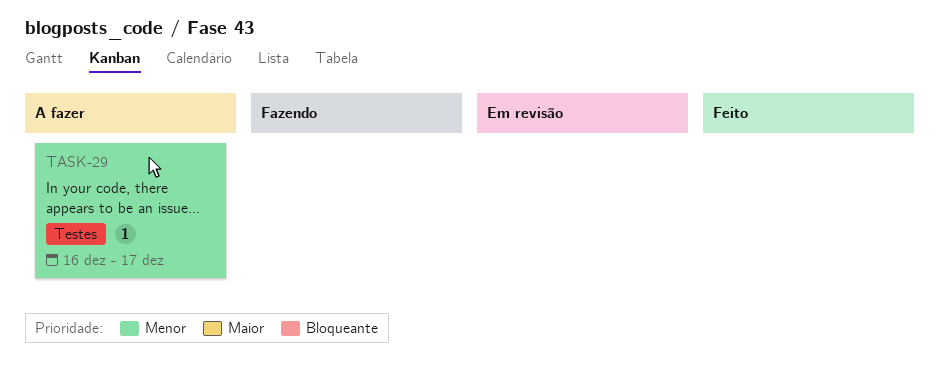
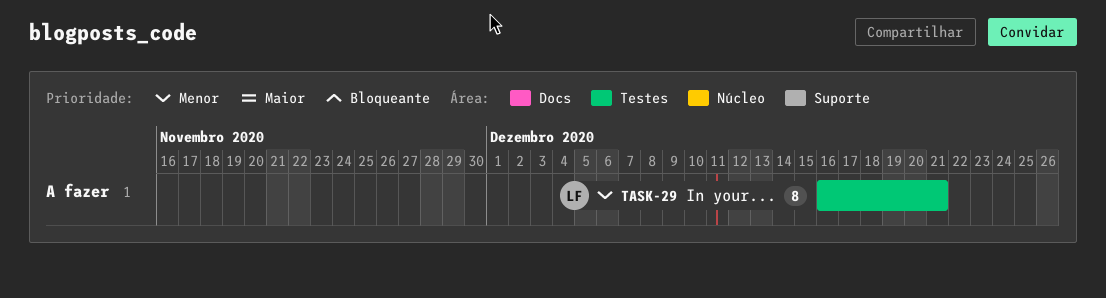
TASK-29, estimate: 1 -> 8
TASK-29, due: Dec 17 -> Dec 21

